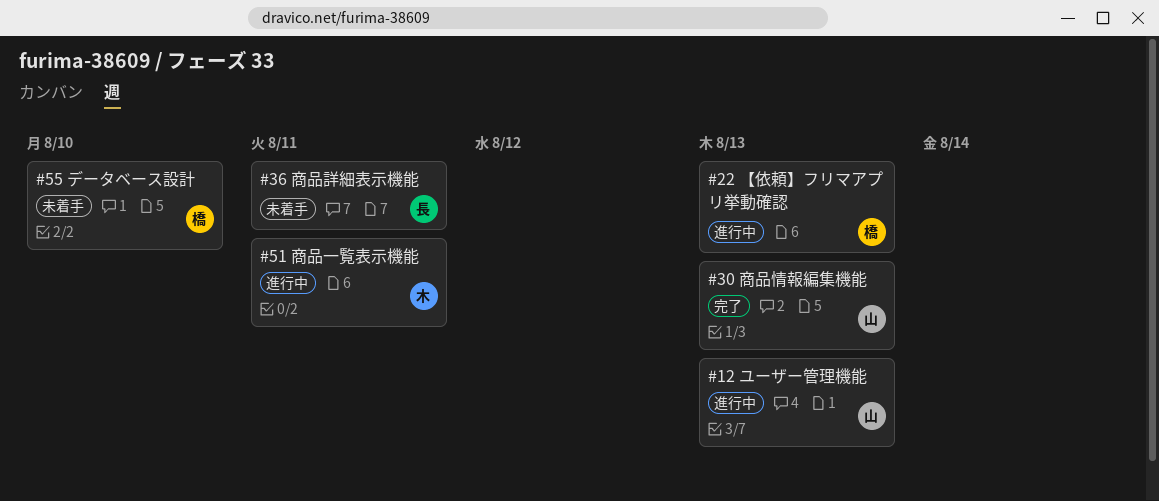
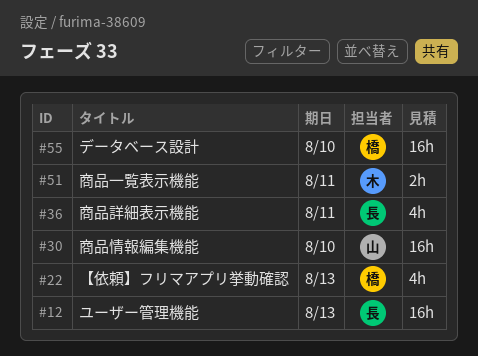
#12, owner: 山 -> 長
#30, due: Aug 13 -> Aug 10

